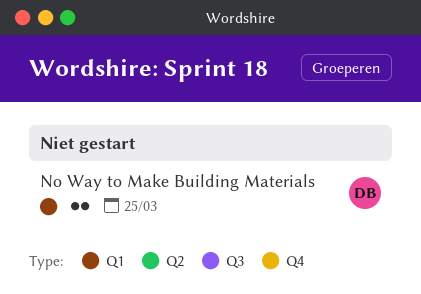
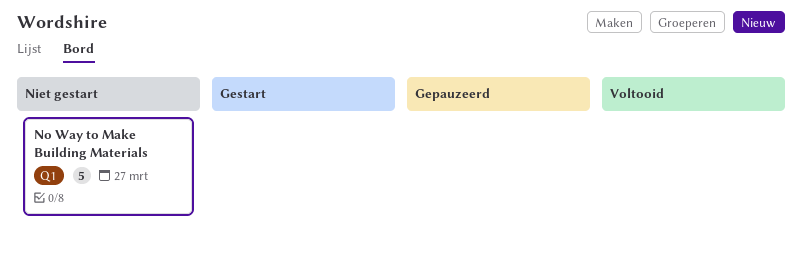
No Way to Make Building Materials, estimate: 2 -> 5
No Way to Make Building Materials, due: Mar 25 -> Mar 27

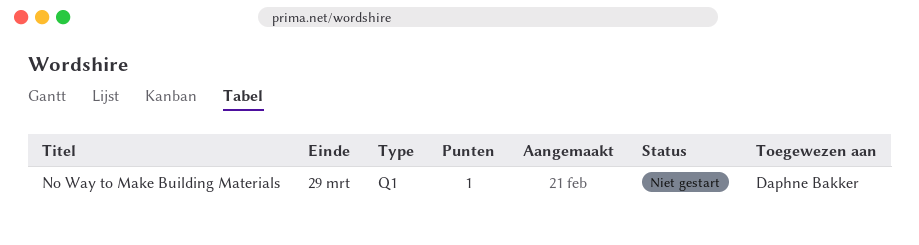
No Way to Make Building Materials, estimate: 5 -> 1
No Way to Make Building Materials, due: Mar 27 -> Mar 29

